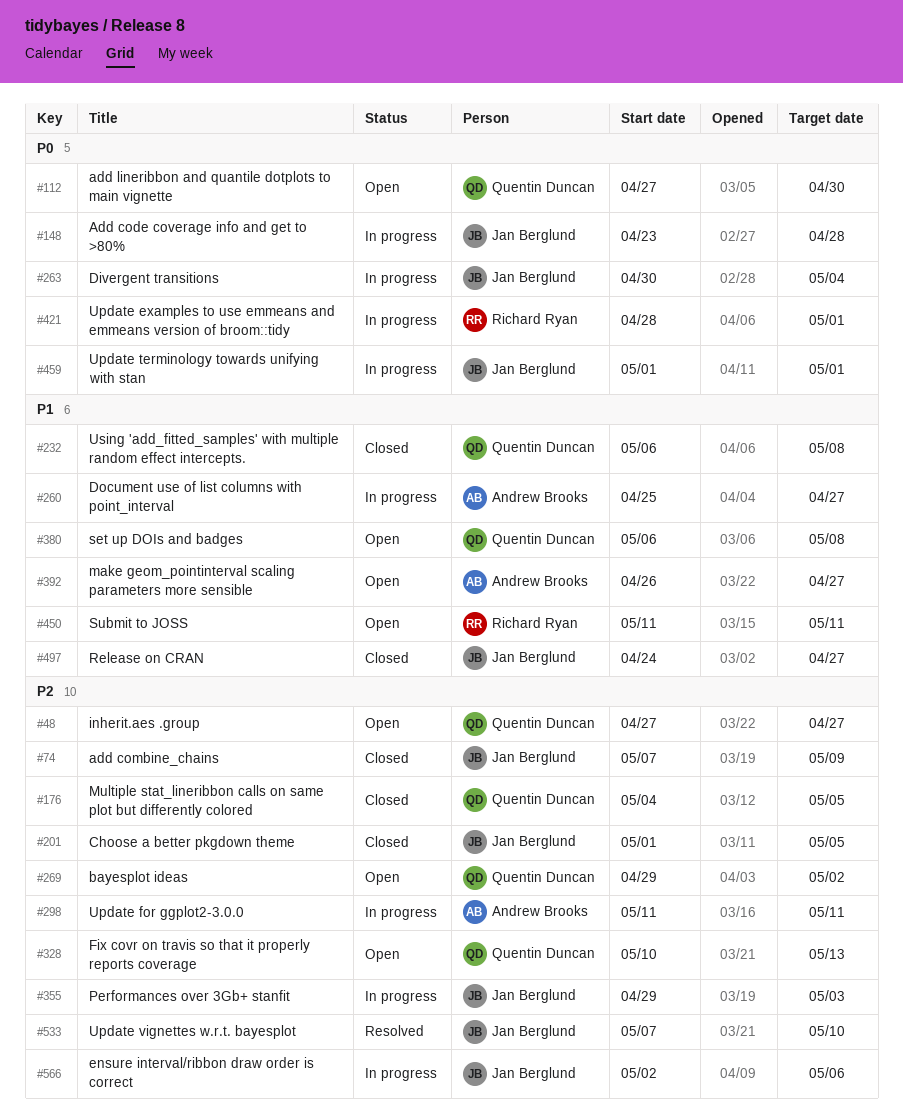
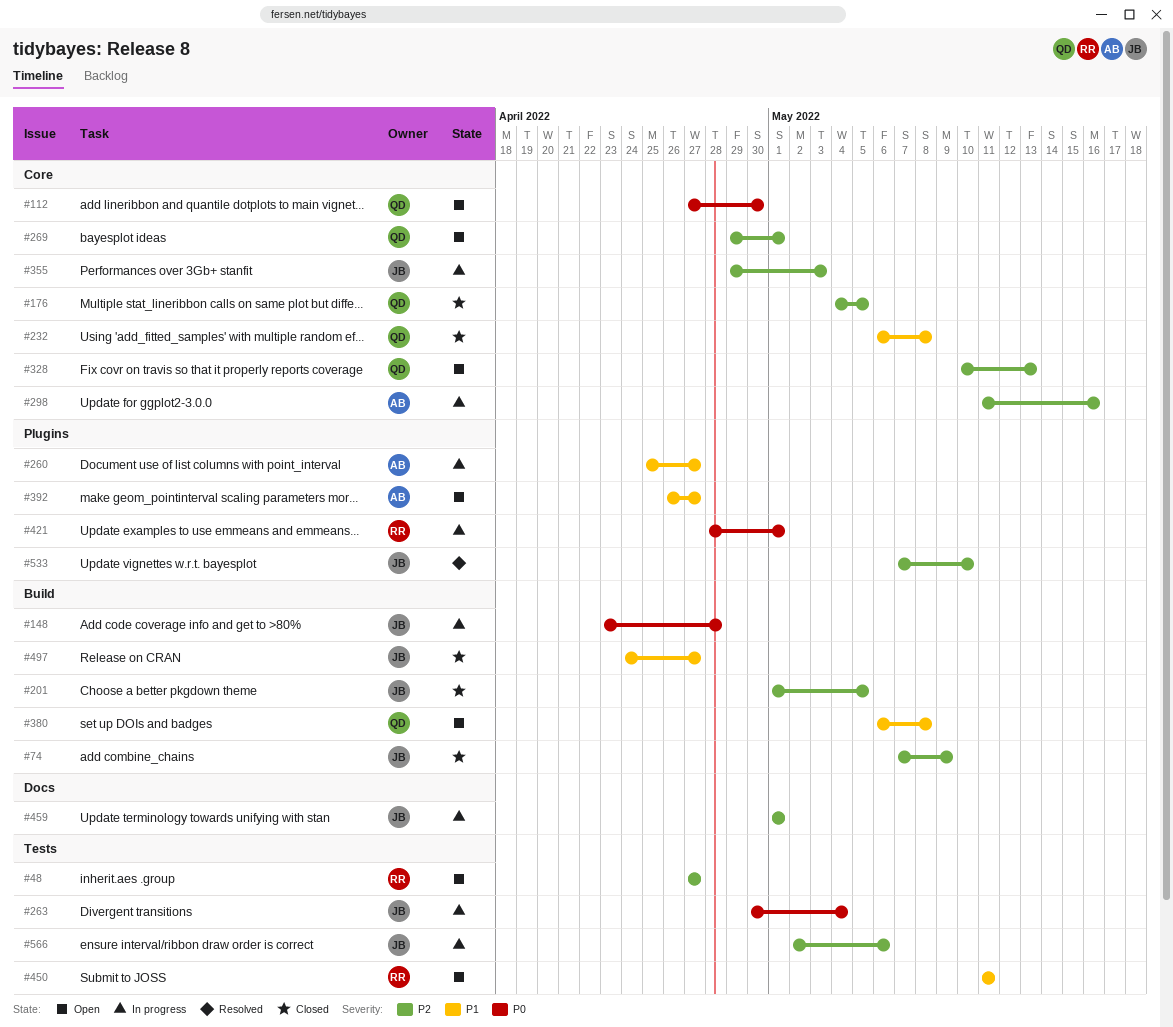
#48, owner: Quentin Duncan -> Richard Ryan
#269, due: May 2 -> May 1
#298, due: May 11 -> May 16
#459, priority: P0 -> P2

